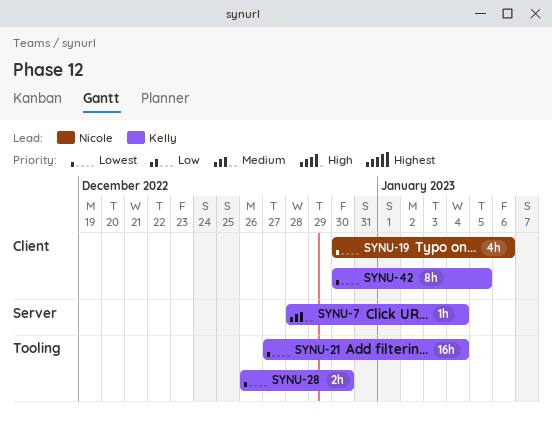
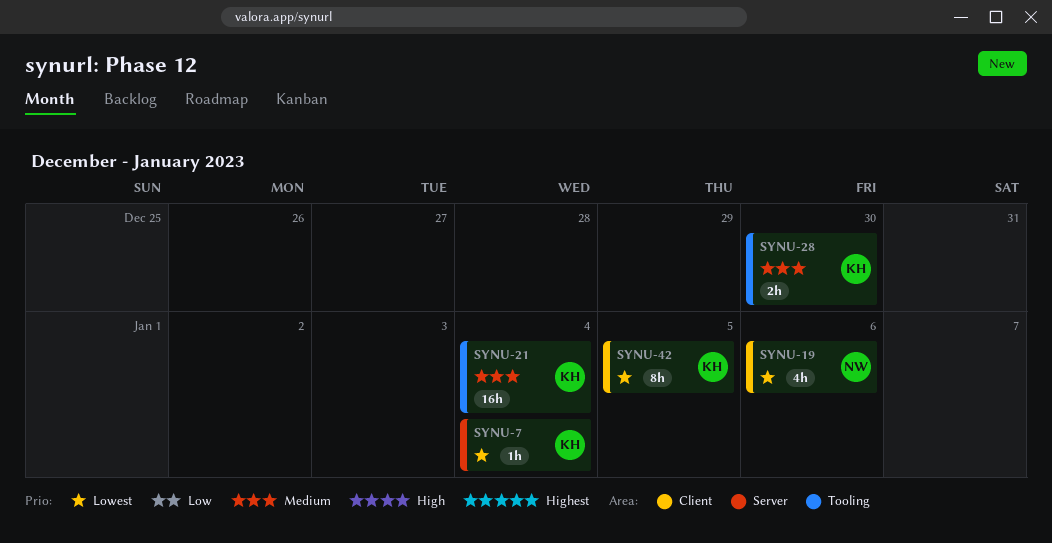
SYNU-7, priority: Medium -> Lowest
SYNU-21, priority: Lowest -> Medium
SYNU-28, priority: Lowest -> Medium

